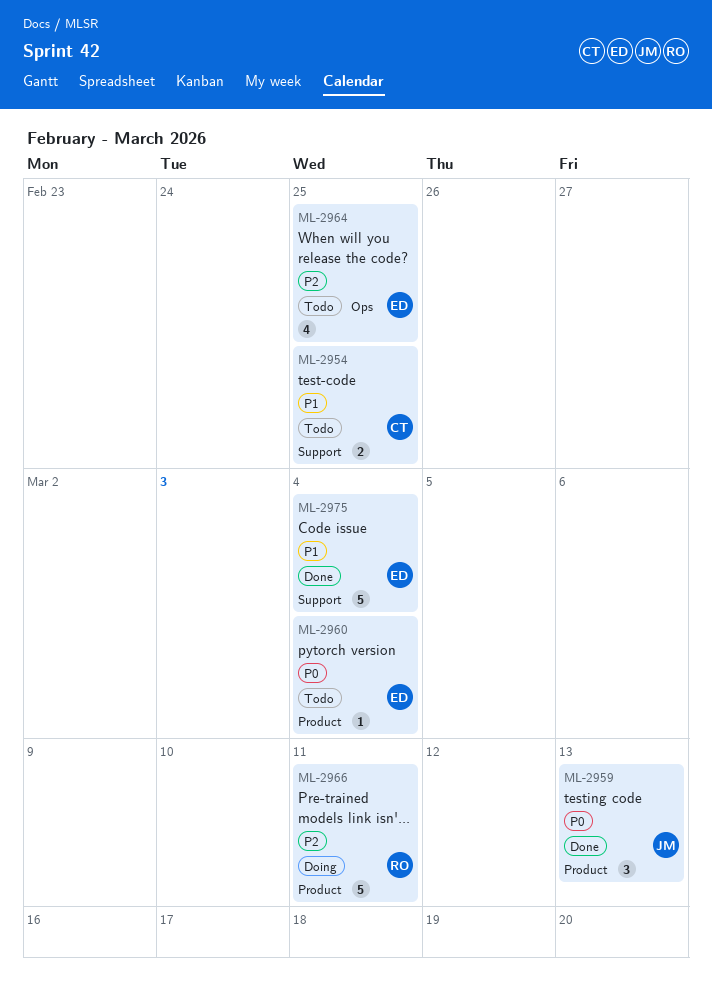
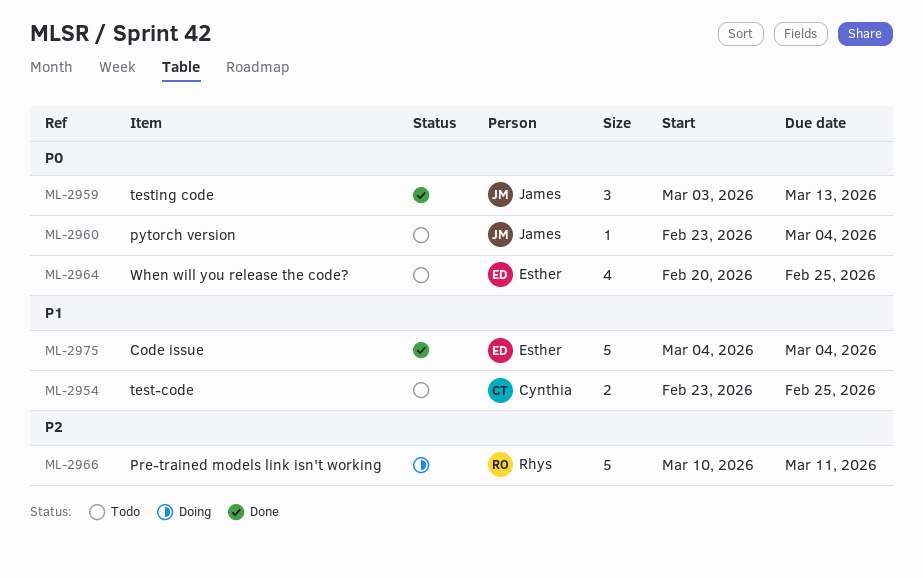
ML-2960, owner: Esther -> James
ML-2964, priority: P2 -> P0

